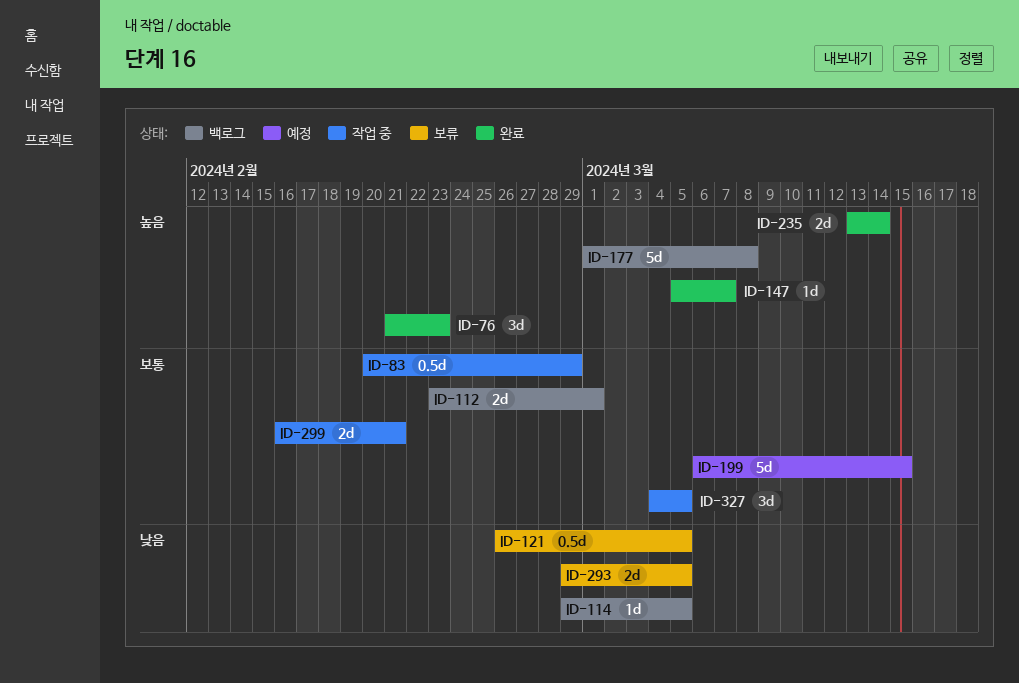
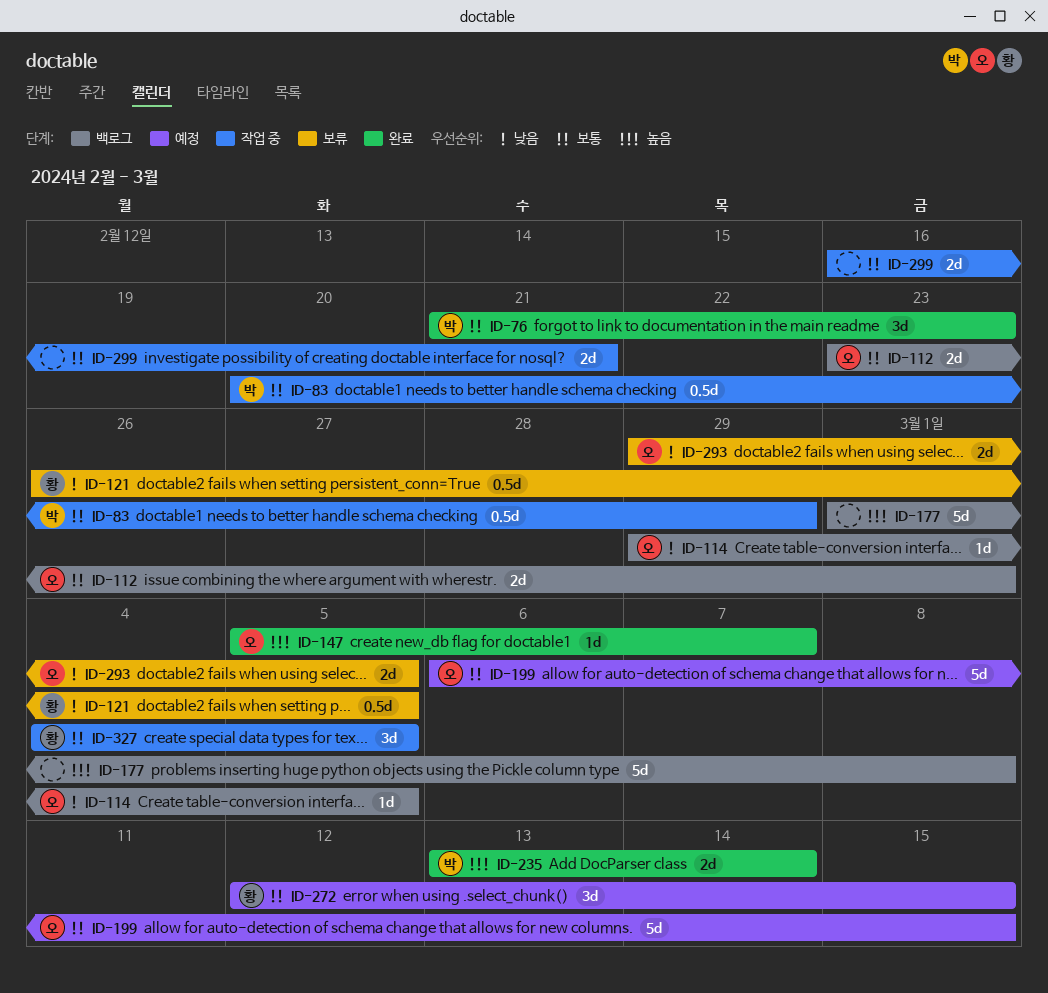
ID-76, priority: 높음 -> 보통
ID-272: none -> present

